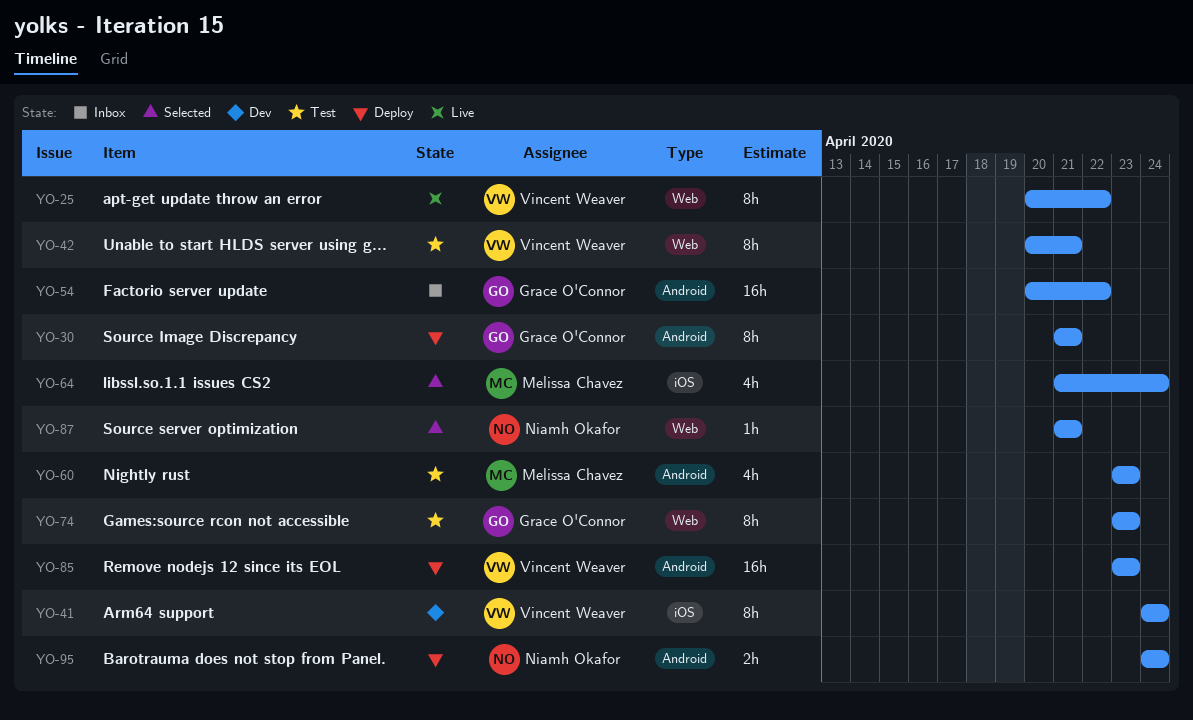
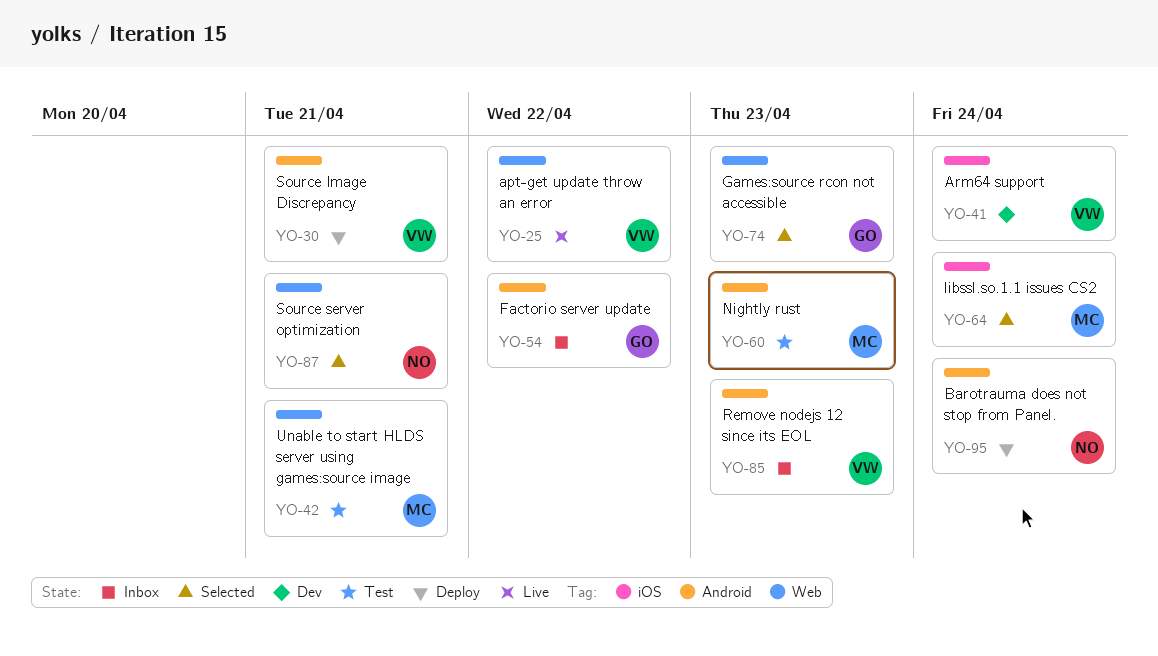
YO-30, owner: Grace O'Connor -> Vincent Weaver
YO-42, owner: Vincent Weaver -> Melissa Chavez
YO-74, status: Test -> Selected
YO-85, status: Deploy -> Inbox

